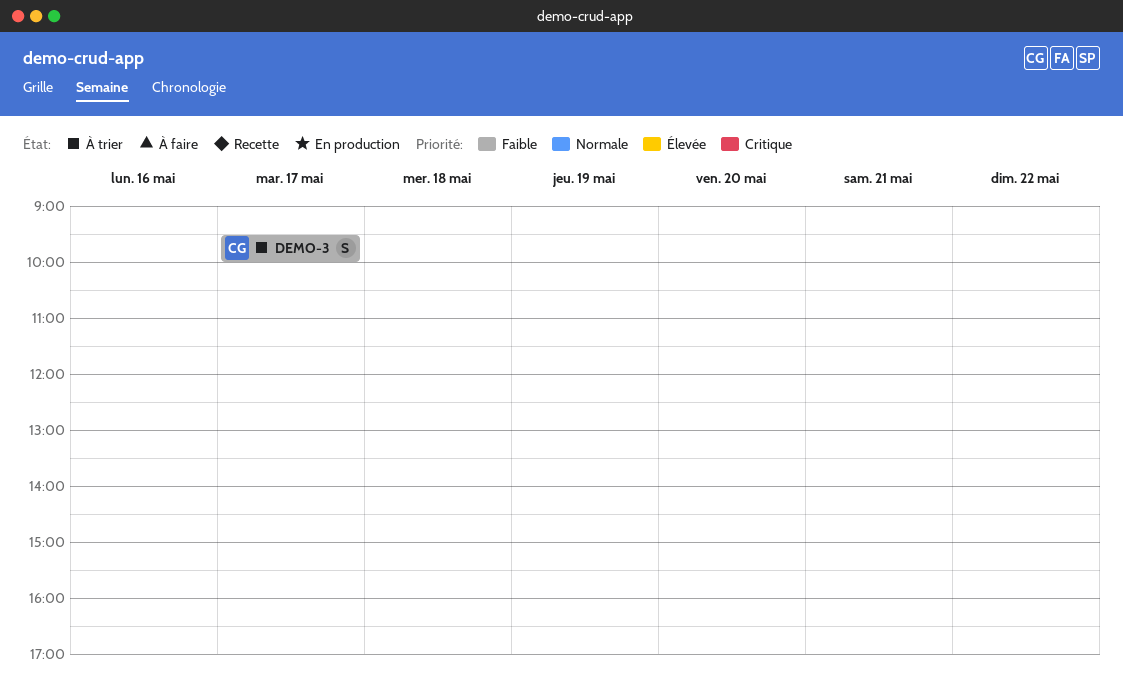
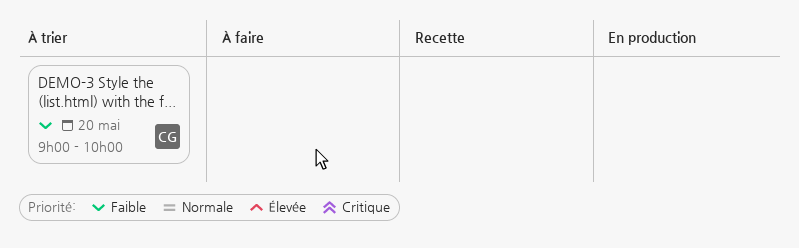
DEMO-3, day: May 17 -> May 20
DEMO-3, begins: 09:30 -> 09:00

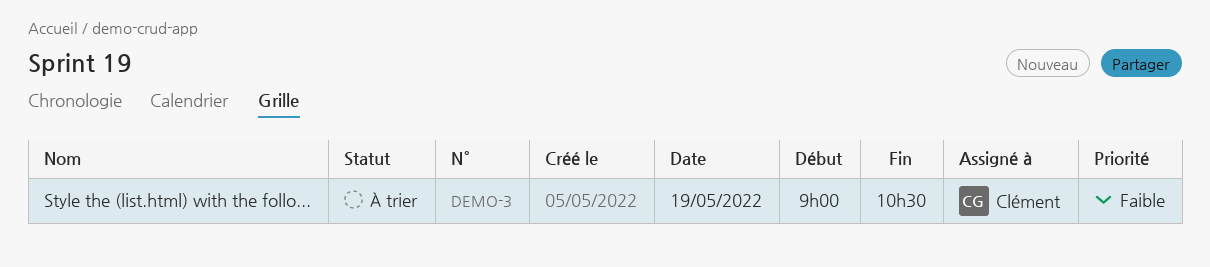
DEMO-3, day: May 20 -> May 19
DEMO-3, ends: 10:00 -> 10:30

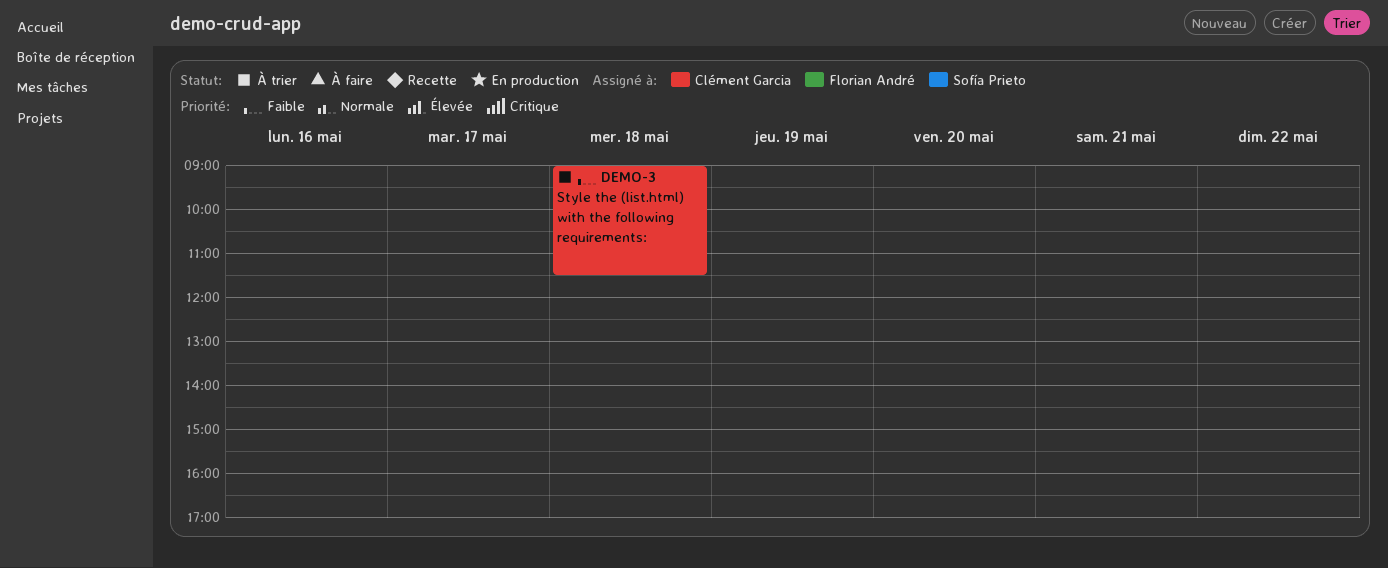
DEMO-3, day: May 19 -> May 18
DEMO-3, ends: 10:30 -> 11:30

